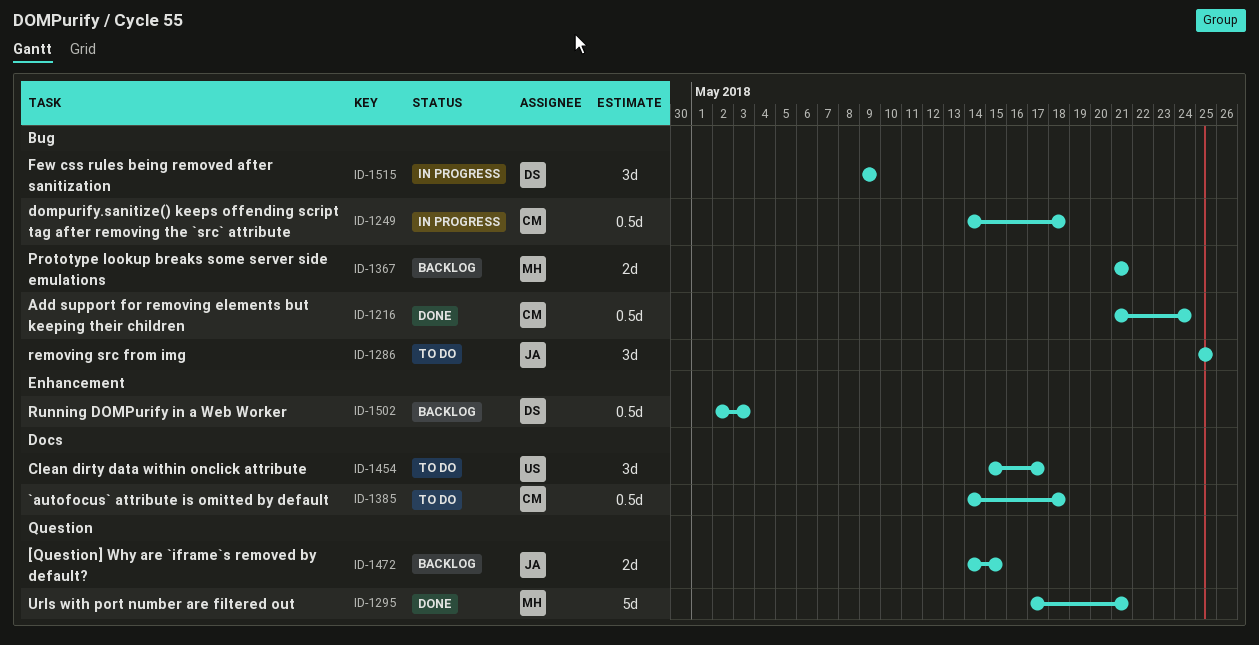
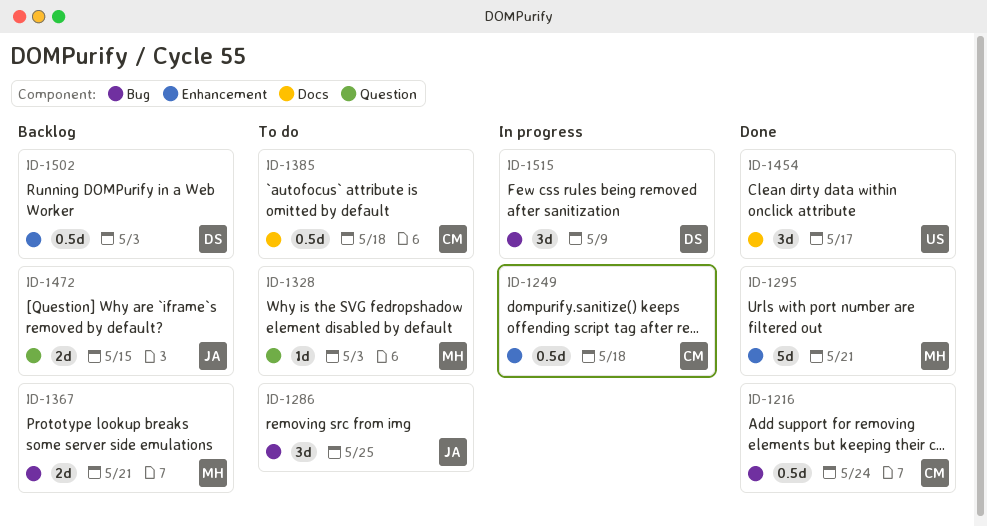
ID-1249, label: Bug -> Enhancement
ID-1295, label: Question -> Enhancement
ID-1328: none -> present
ID-1454, status: To do -> Done

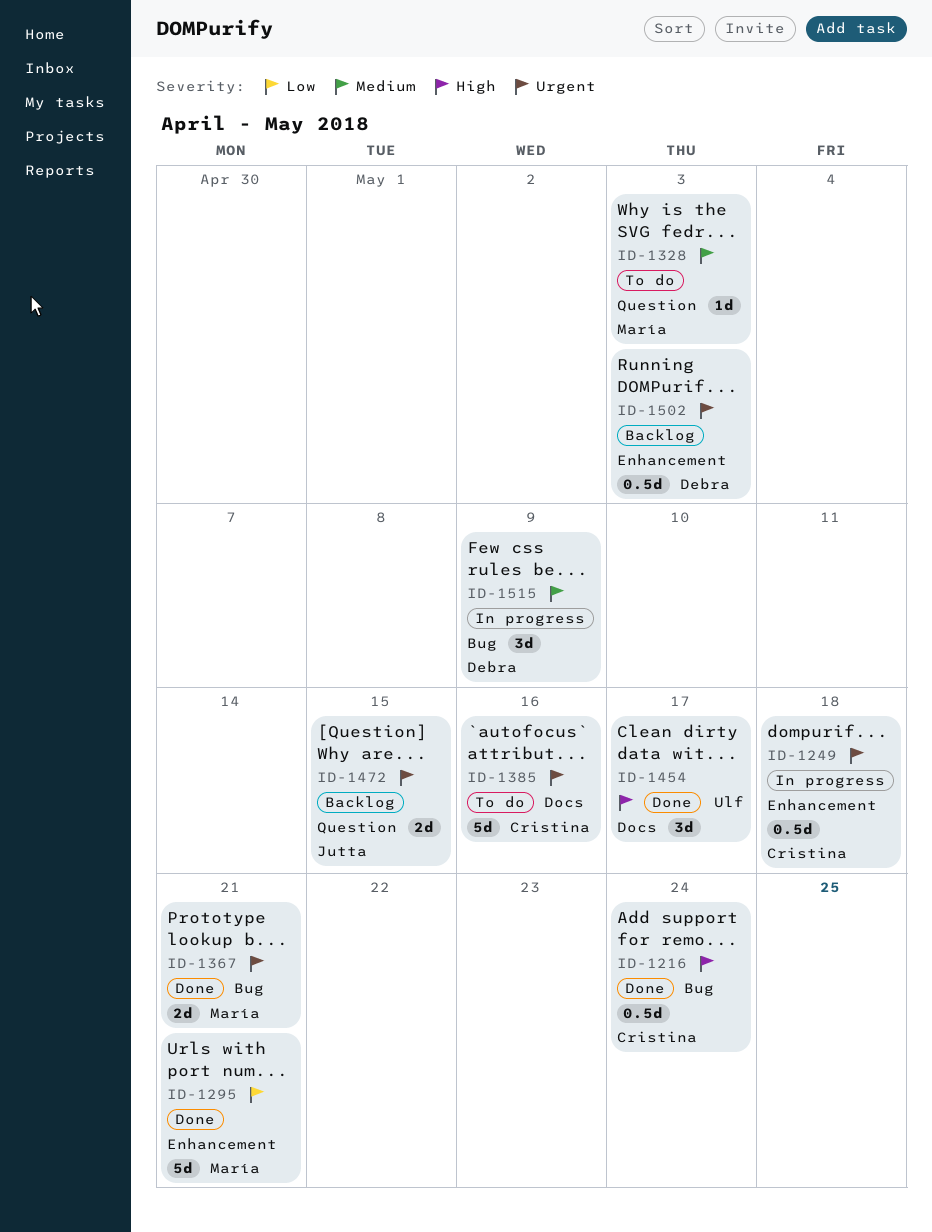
ID-1286: present -> none
ID-1367, status: Backlog -> Done
ID-1385, estimate: 0.5d -> 5d
ID-1385, due: May 18 -> May 16

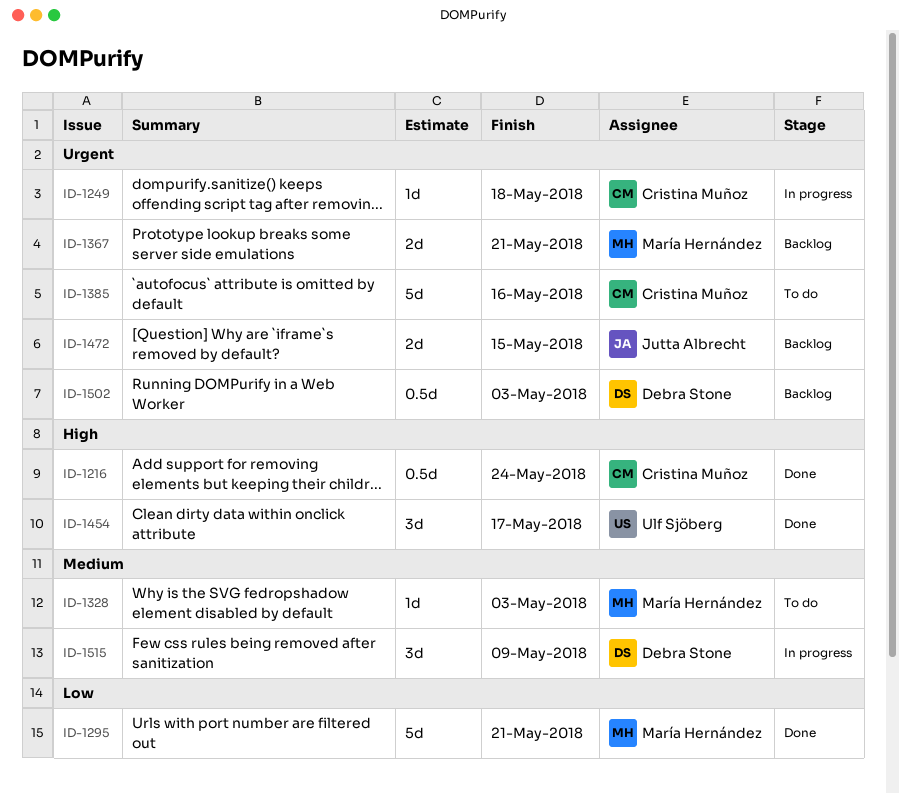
ID-1249, estimate: 0.5d -> 1d
ID-1367, status: Done -> Backlog

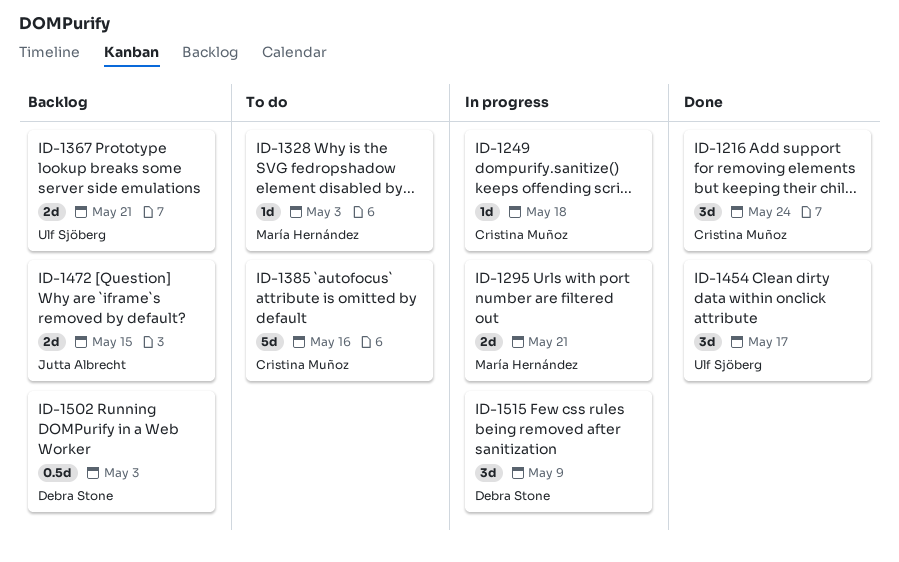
ID-1216, estimate: 0.5d -> 3d
ID-1295, status: Done -> In progress
ID-1295, estimate: 5d -> 2d
ID-1367, owner: María Hernández -> Ulf Sjöberg

